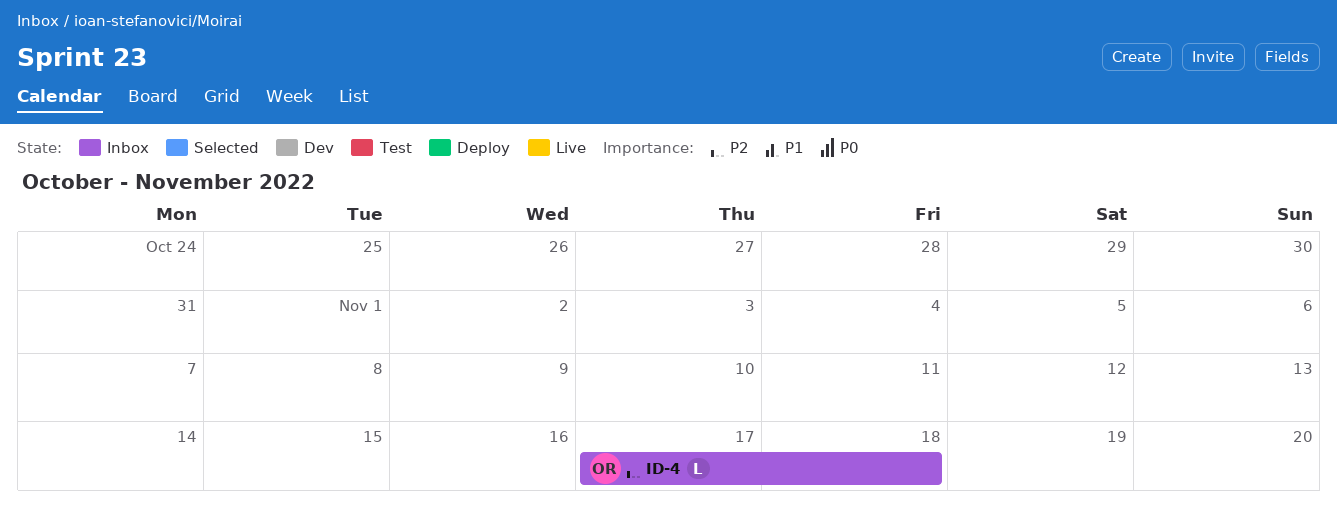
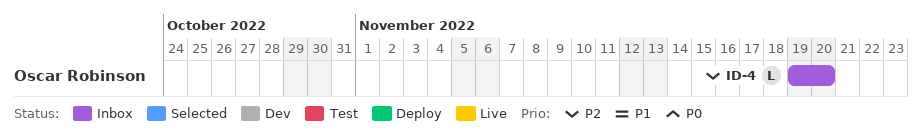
ID-4, start: Nov 17 -> Nov 19
ID-4, due: Nov 18 -> Nov 20

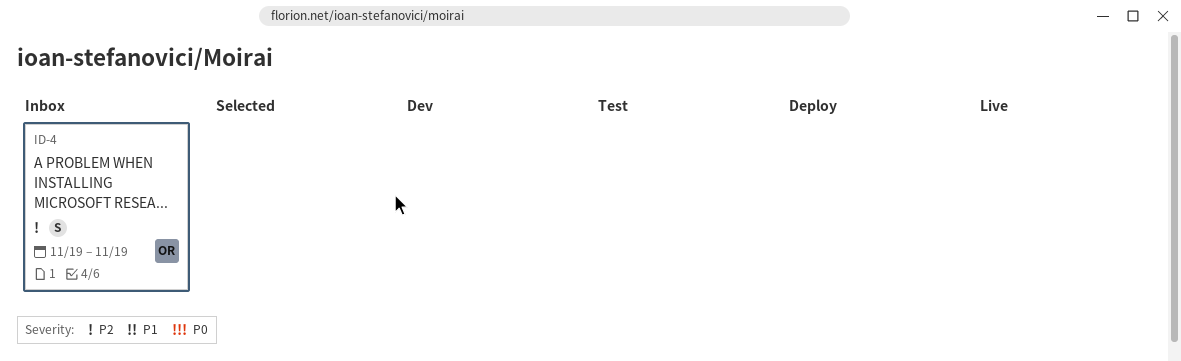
ID-4, estimate: L -> S
ID-4, due: Nov 20 -> Nov 19

